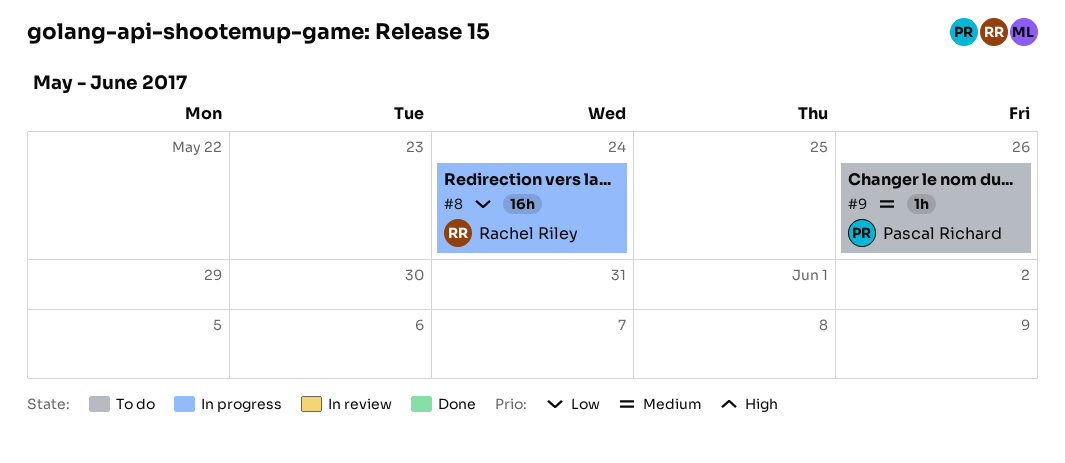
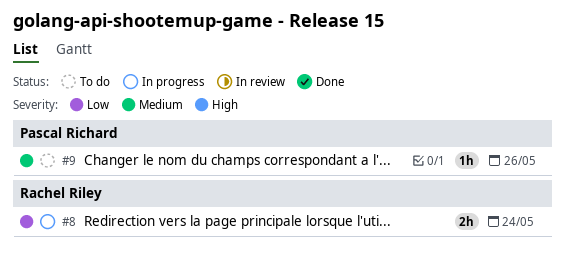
#8, estimate: 16h -> 2h

